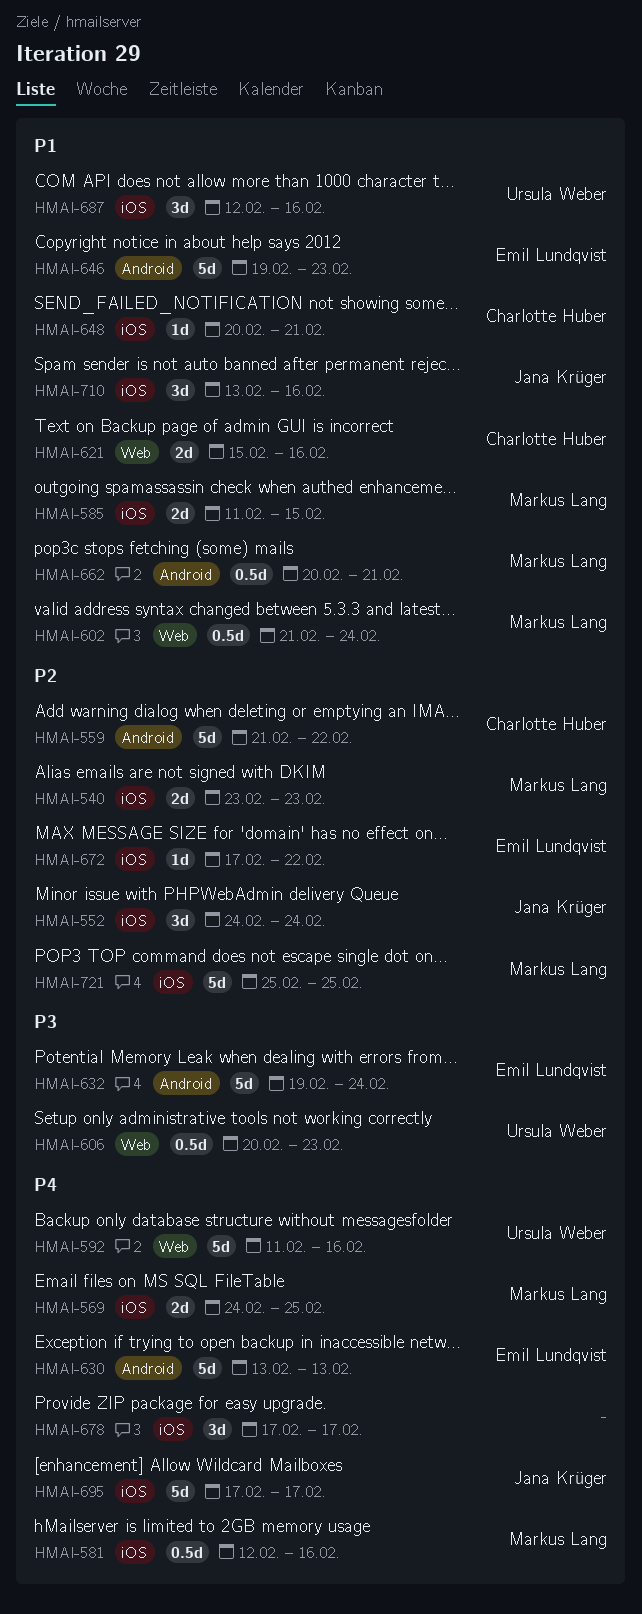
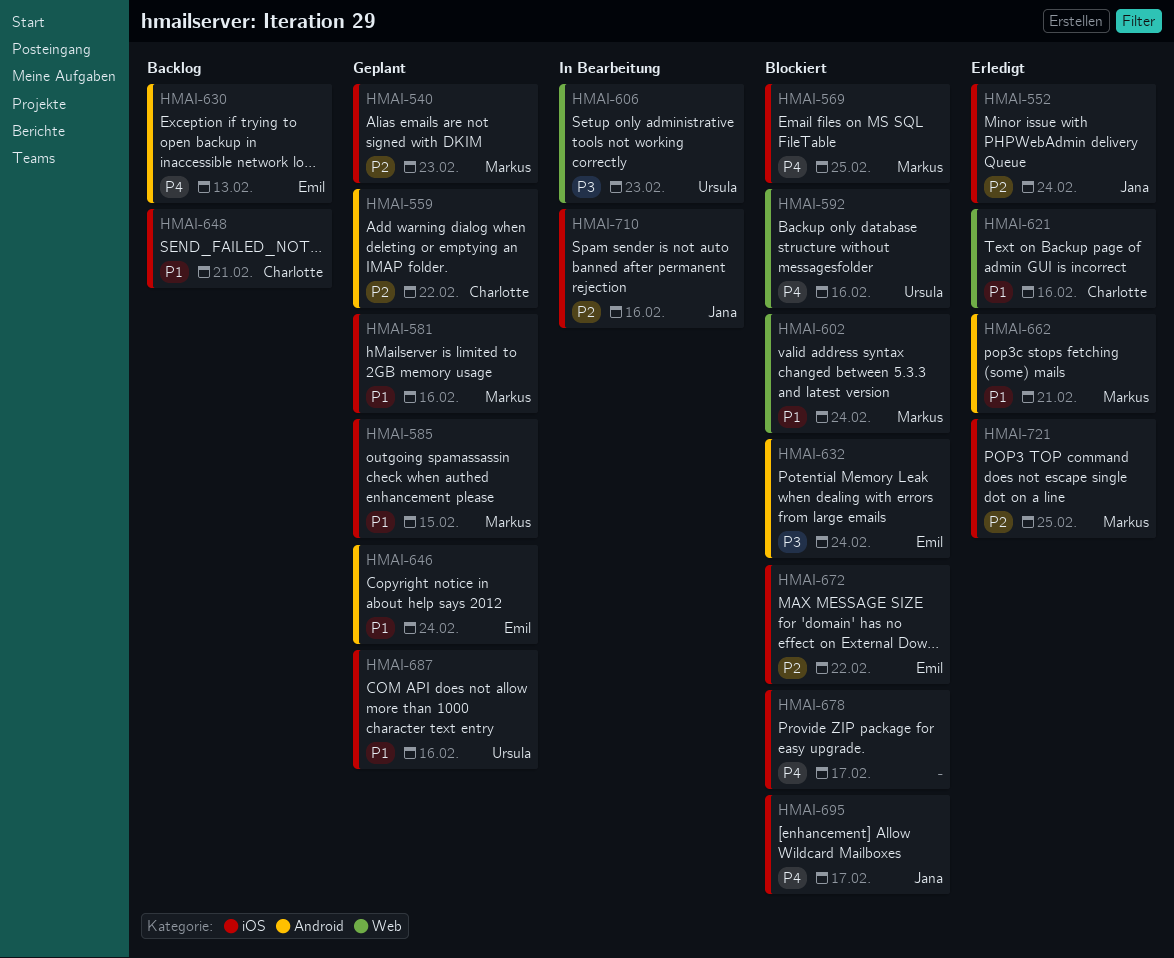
HMAI-581, priority: P4 -> P1
HMAI-646, due: Feb 23 -> Feb 24
HMAI-710, priority: P1 -> P2

